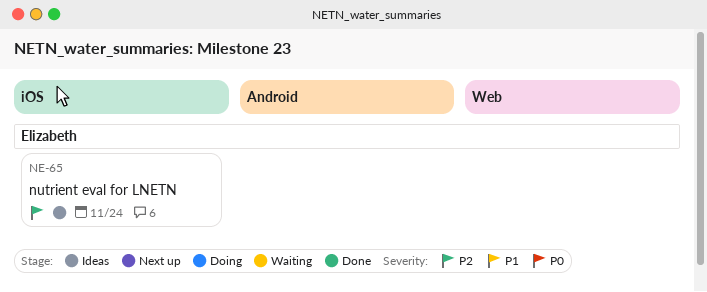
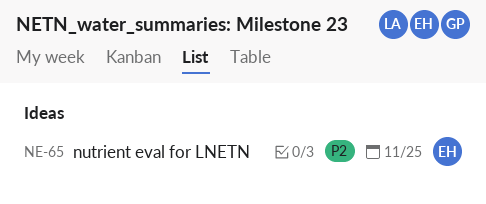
NE-65, due: Nov 24 -> Nov 25

